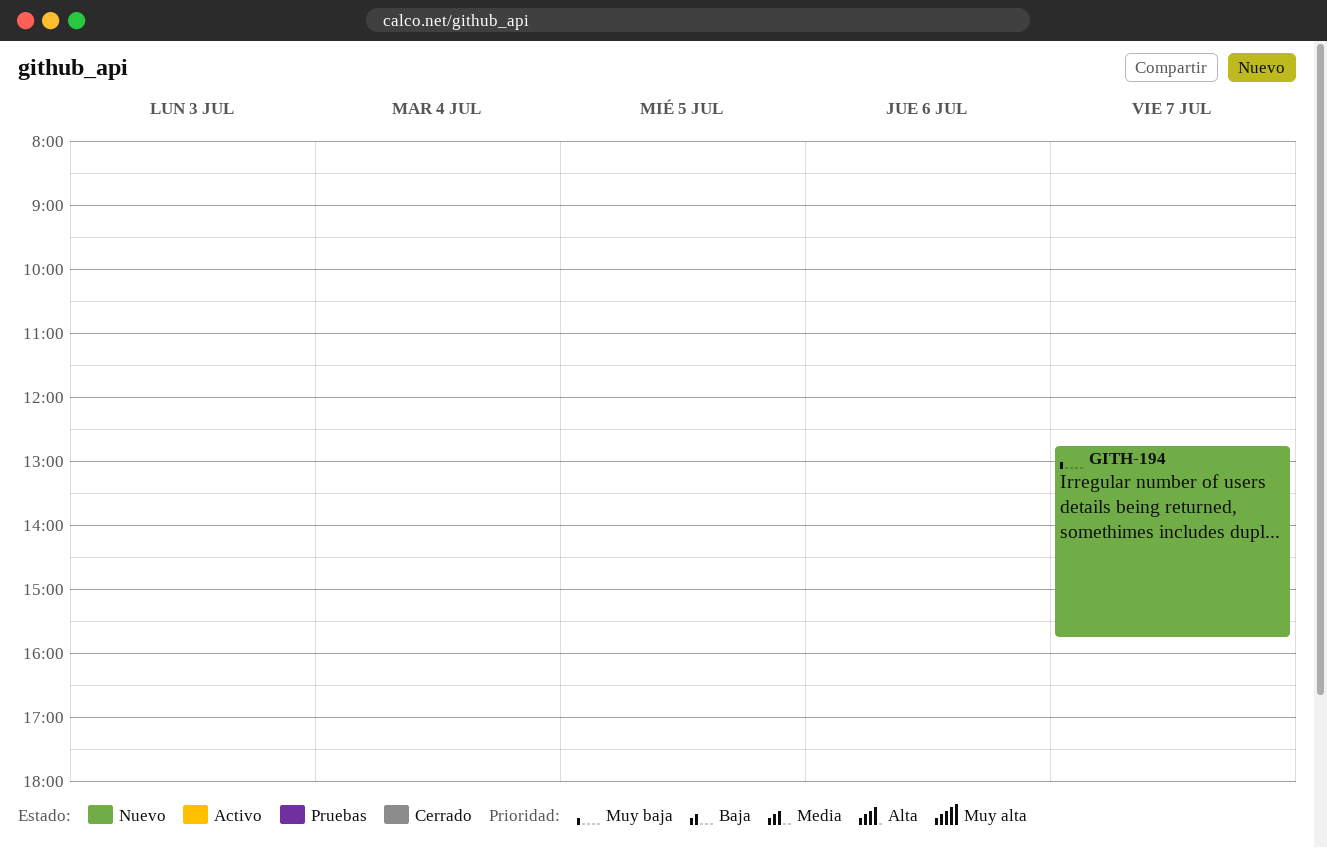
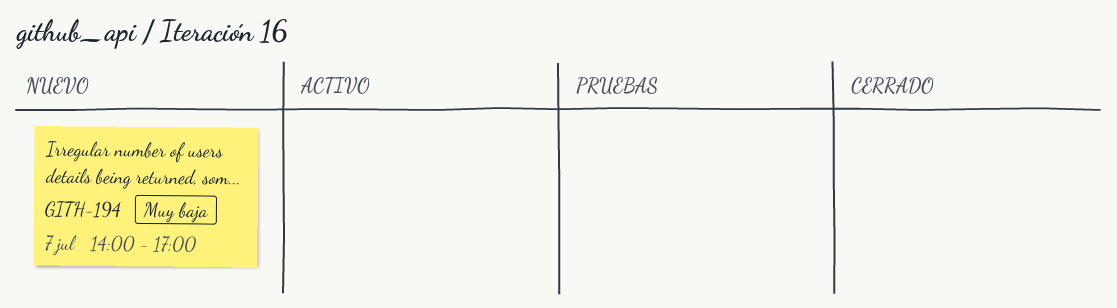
GITH-194, begins: 12:45 -> 14:00
GITH-194, ends: 15:45 -> 17:00

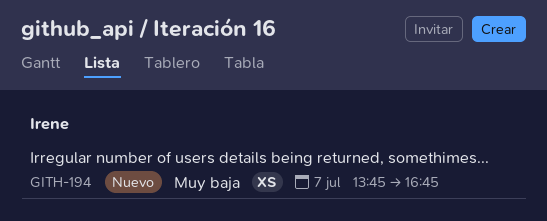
GITH-194, begins: 14:00 -> 13:45
GITH-194, ends: 17:00 -> 16:45

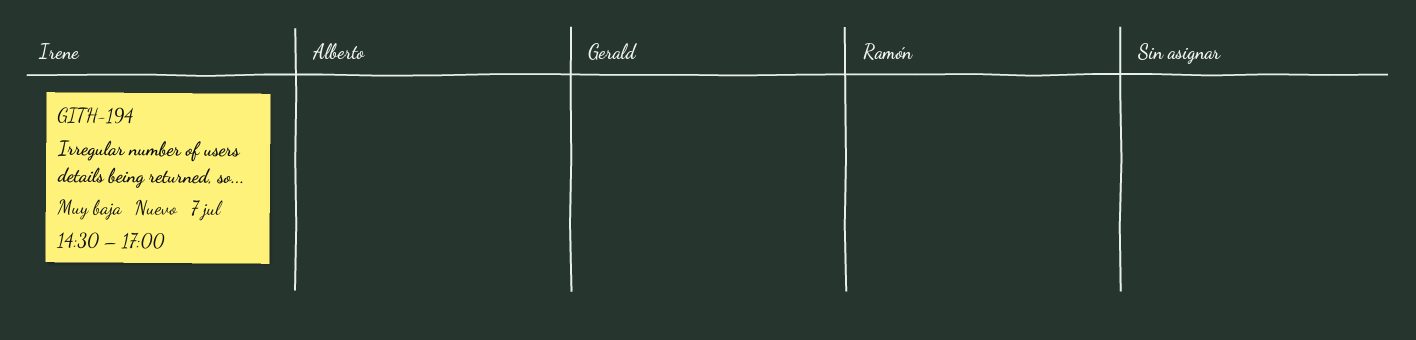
GITH-194, begins: 13:45 -> 14:30
GITH-194, ends: 16:45 -> 17:00

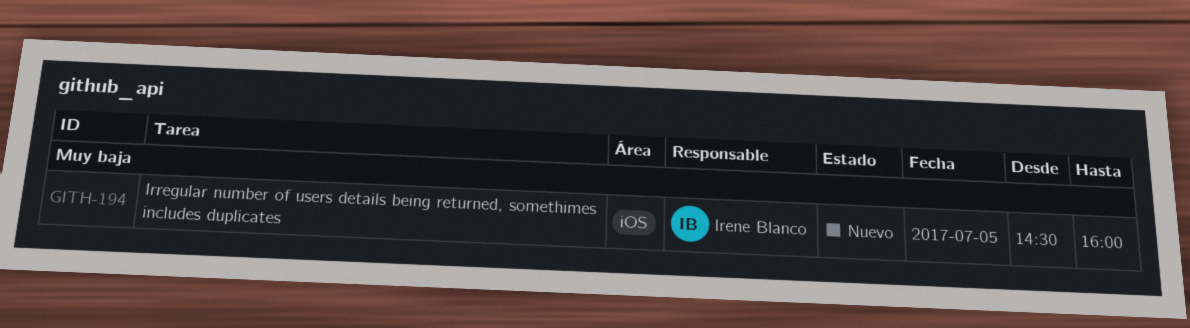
GITH-194, day: Jul 7 -> Jul 5
GITH-194, ends: 17:00 -> 16:00

